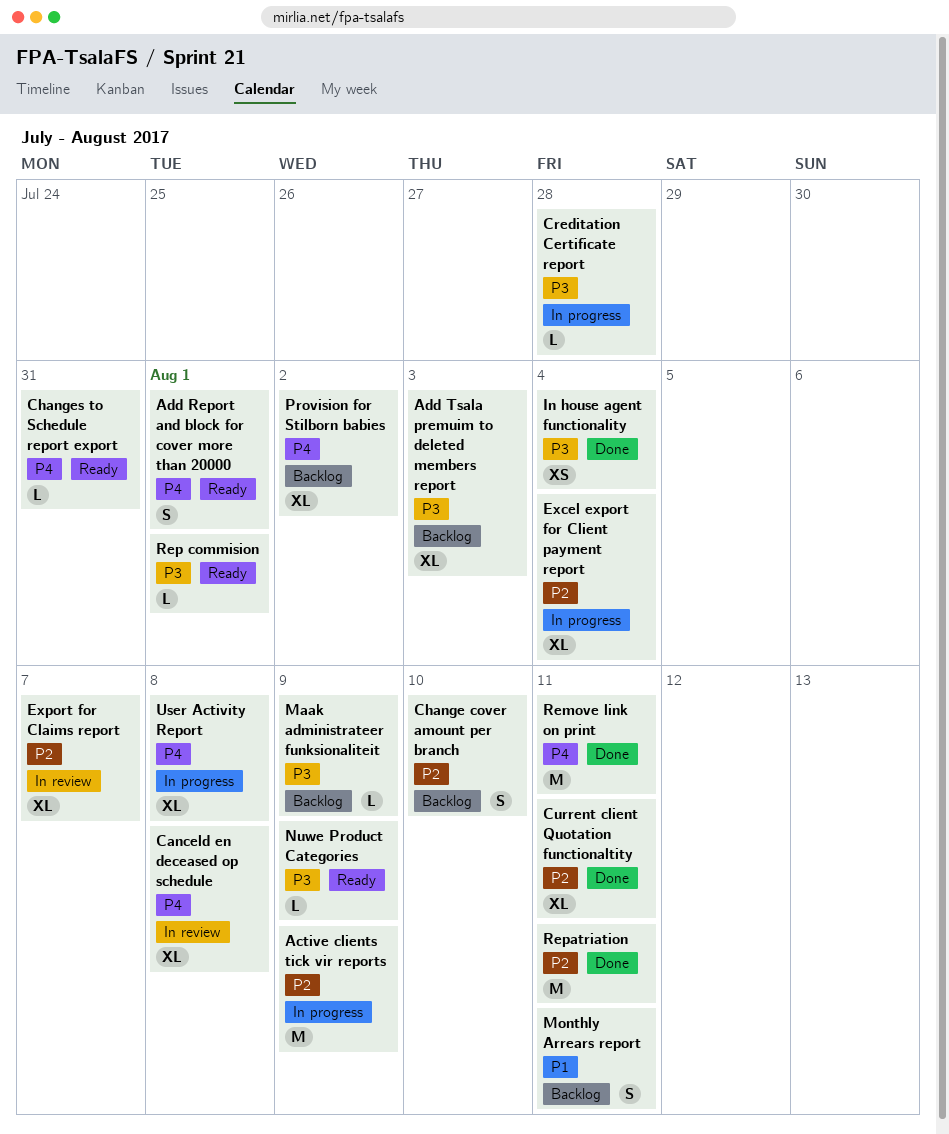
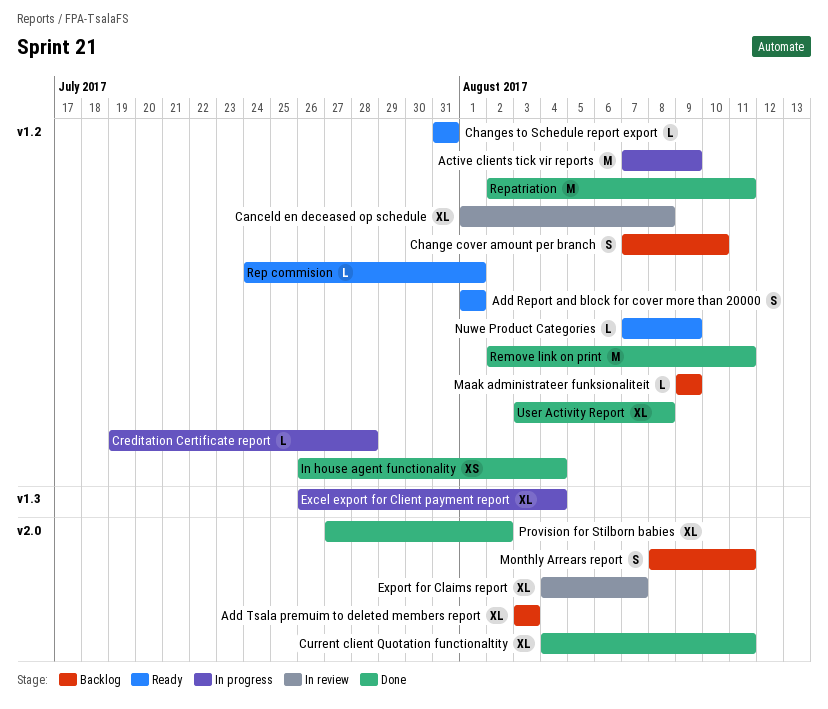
Provision for Stilborn babies, status: Backlog -> Done
User Activity Report, status: In progress -> Done

